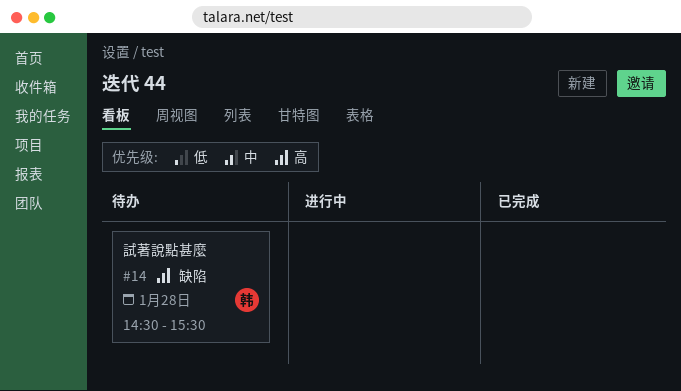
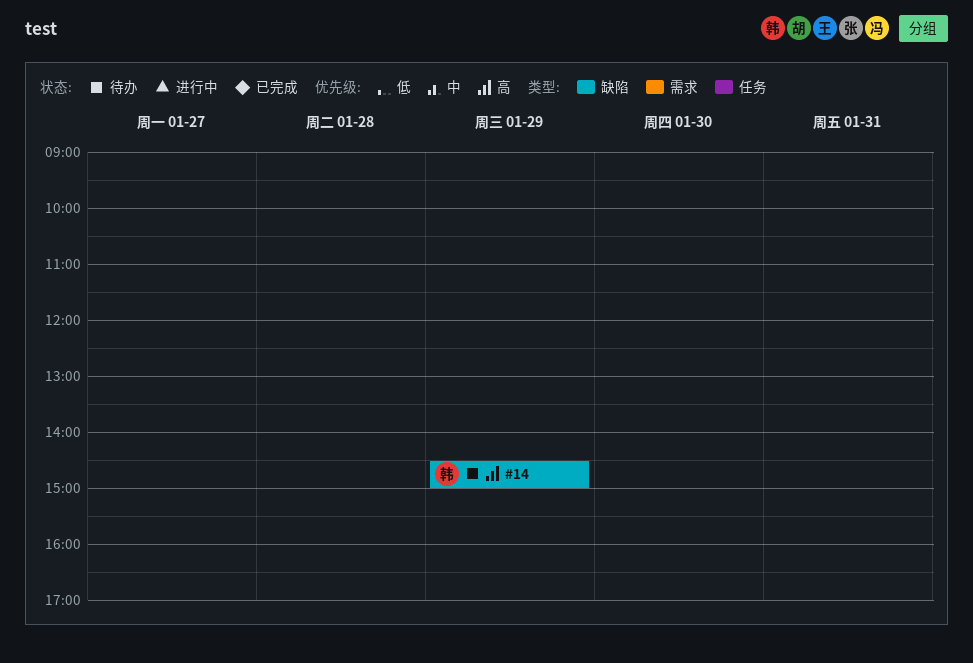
#14, day: Jan 28 -> Jan 29
#14, ends: 15:30 -> 15:00

